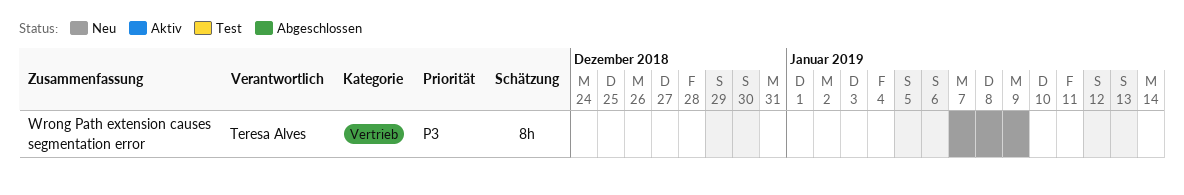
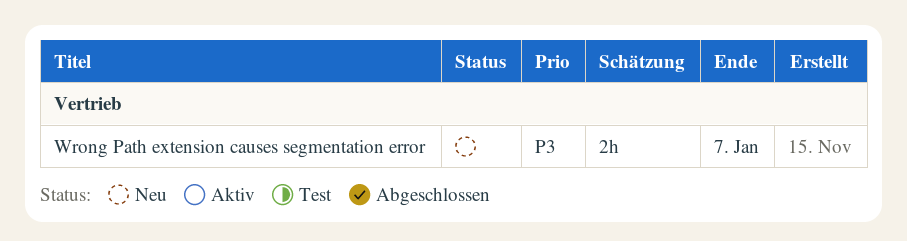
Wrong Path extension causes segmentation error, estimate: 8h -> 2h
Wrong Path extension causes segmentation error, due: Jan 9 -> Jan 7

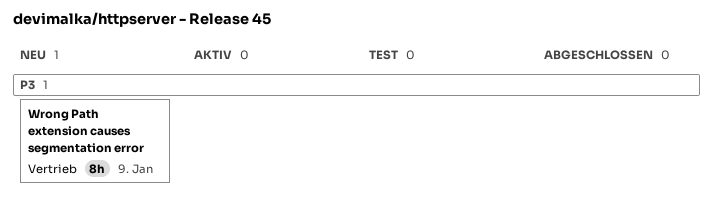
Wrong Path extension causes segmentation error, estimate: 2h -> 8h
Wrong Path extension causes segmentation error, due: Jan 7 -> Jan 9

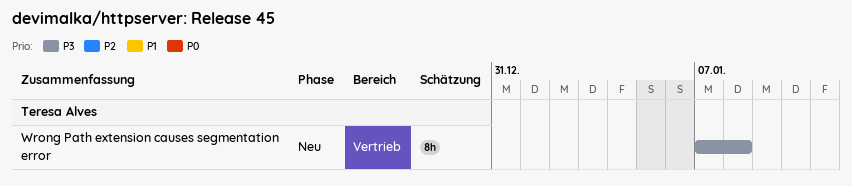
Wrong Path extension causes segmentation error, due: Jan 9 -> Jan 8

